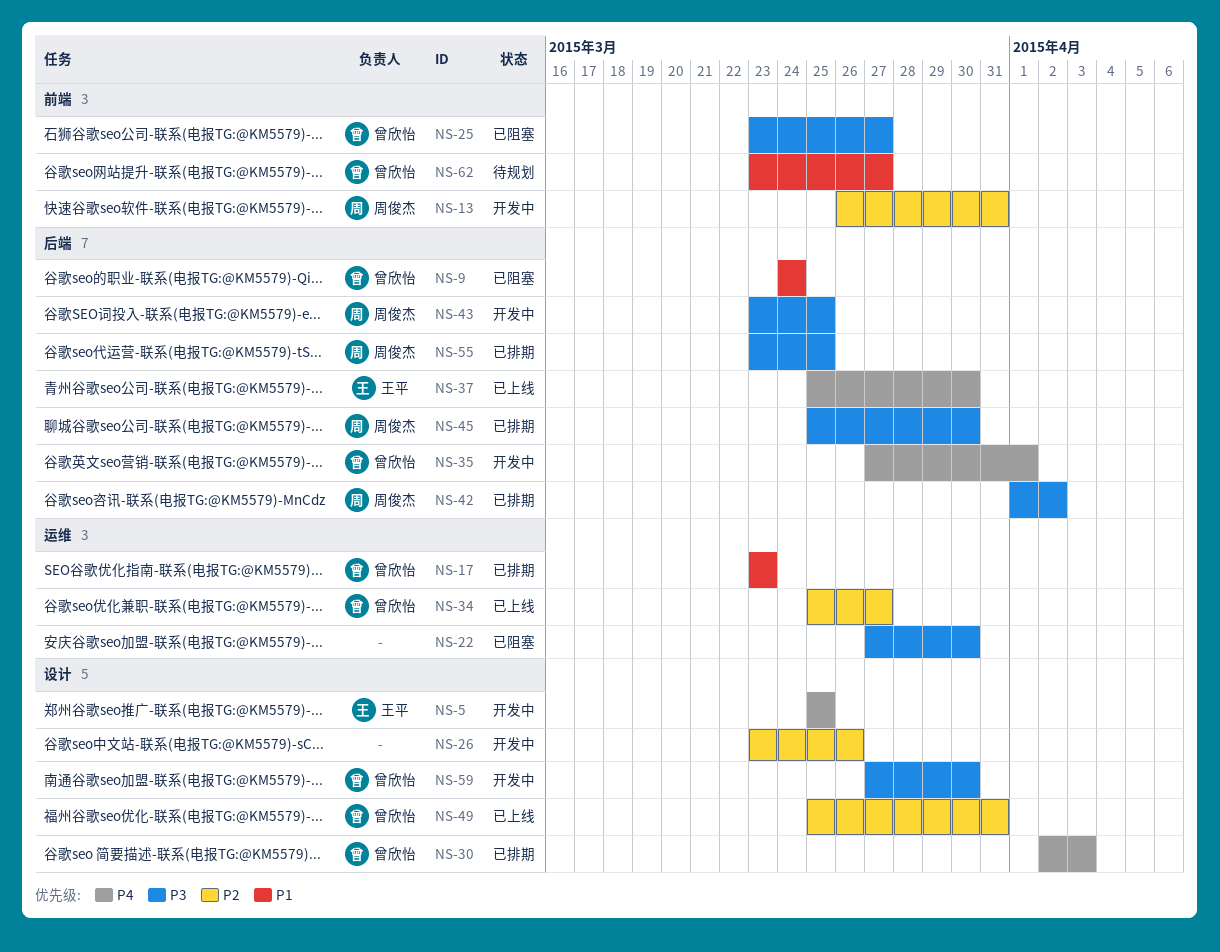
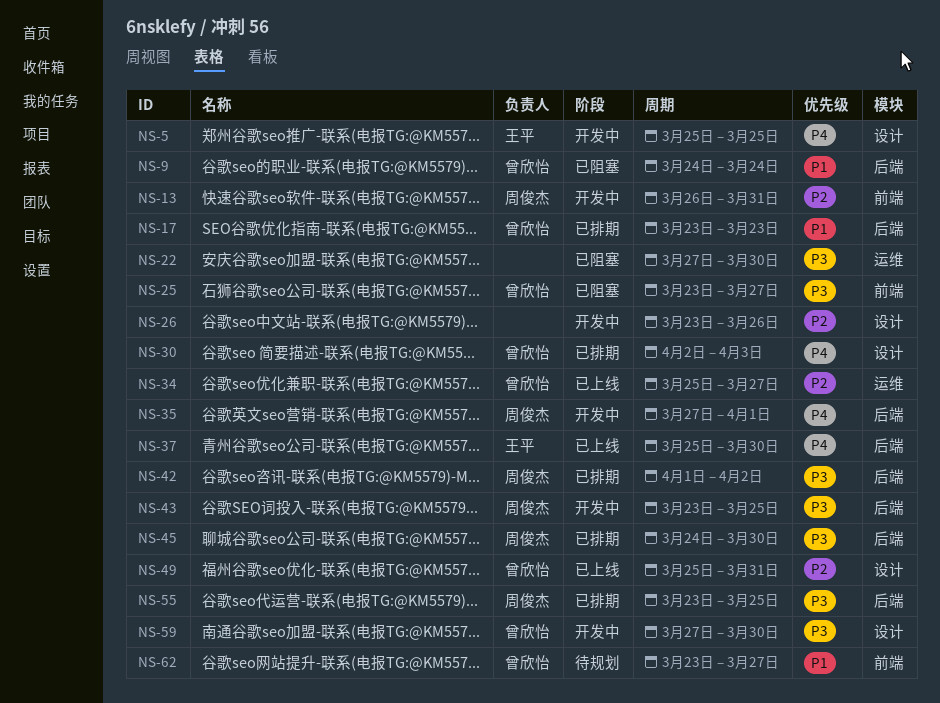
NS-17, label: 运维 -> 后端
NS-35, owner: 曾欣怡 -> 周俊杰
NS-45, start: Mar 25 -> Mar 24

